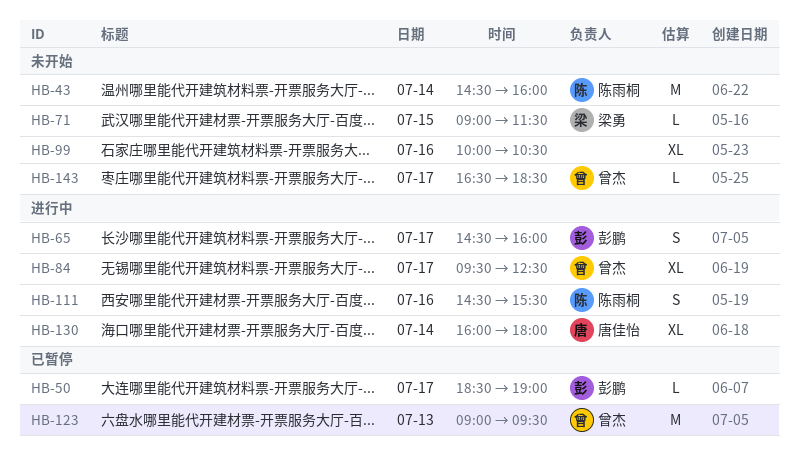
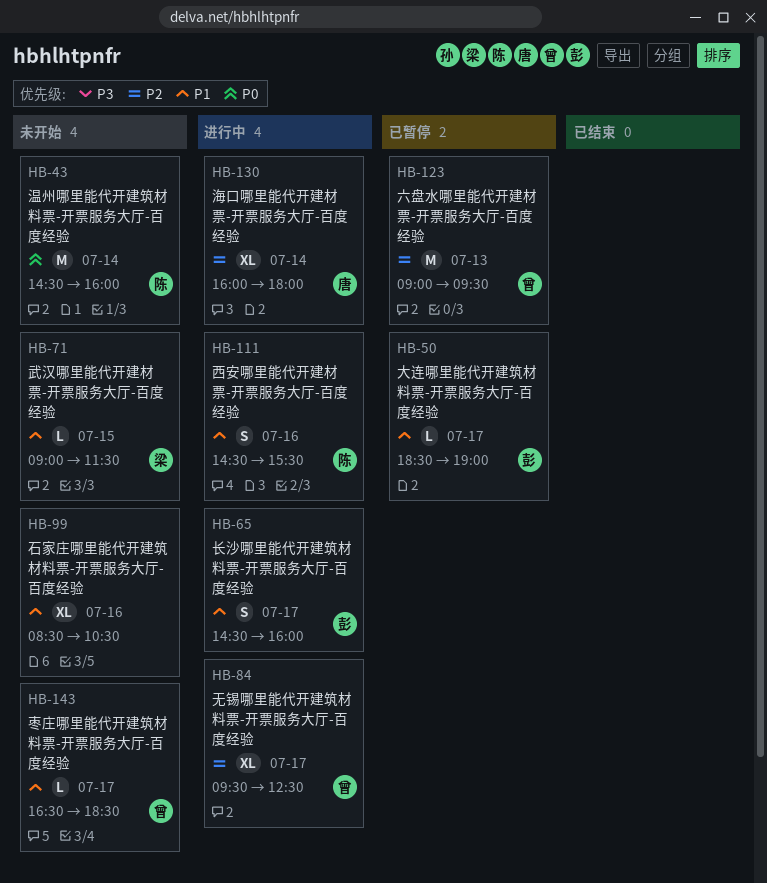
HB-99, begins: 10:00 -> 08:30

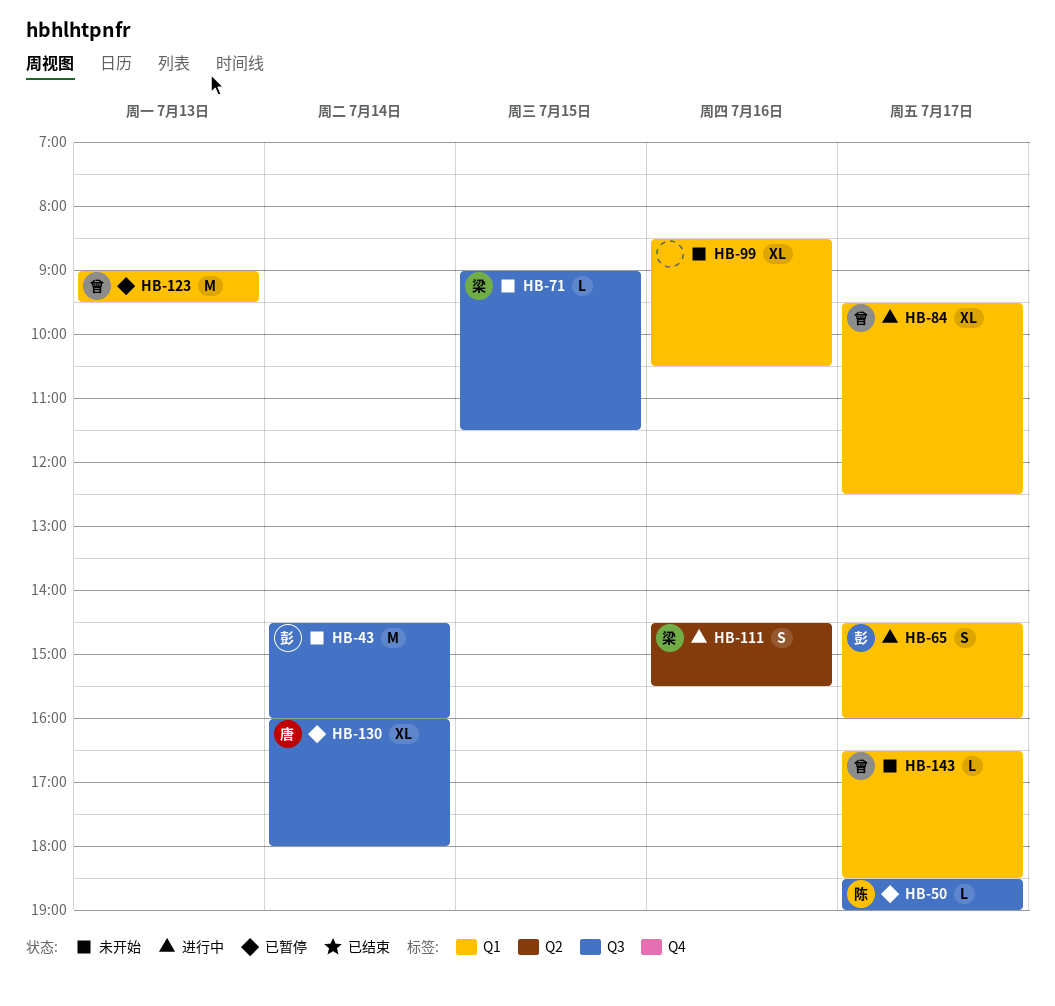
HB-43, owner: 陈 -> 彭
HB-50, owner: 彭 -> 陈
HB-111, owner: 陈 -> 梁
HB-130, status: 进行中 -> 已暂停

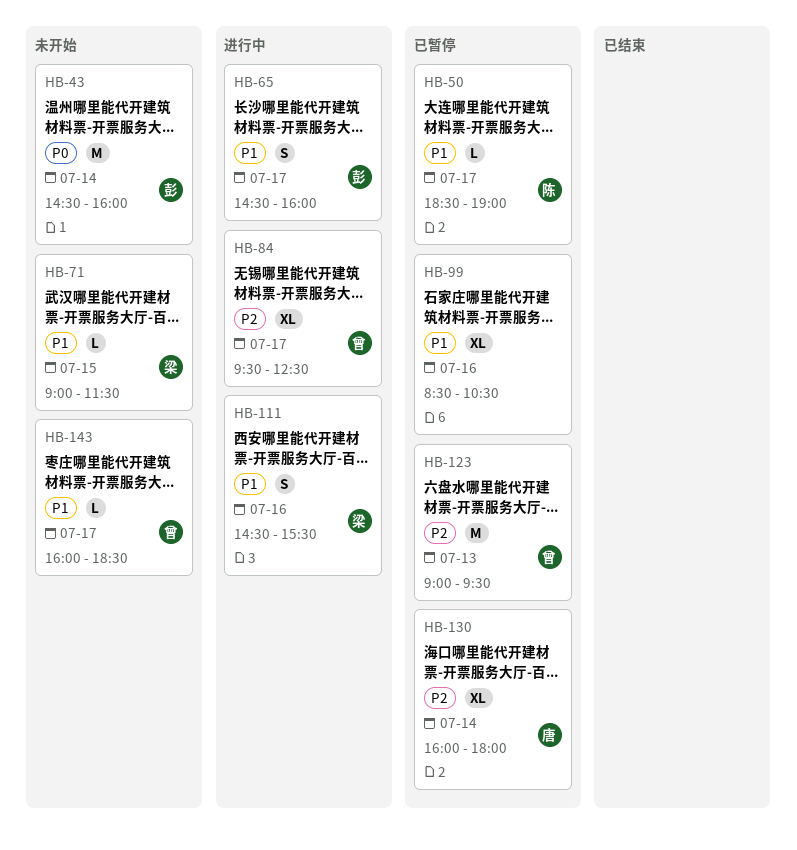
HB-99, status: 未开始 -> 已暂停
HB-143, begins: 16:30 -> 16:00

